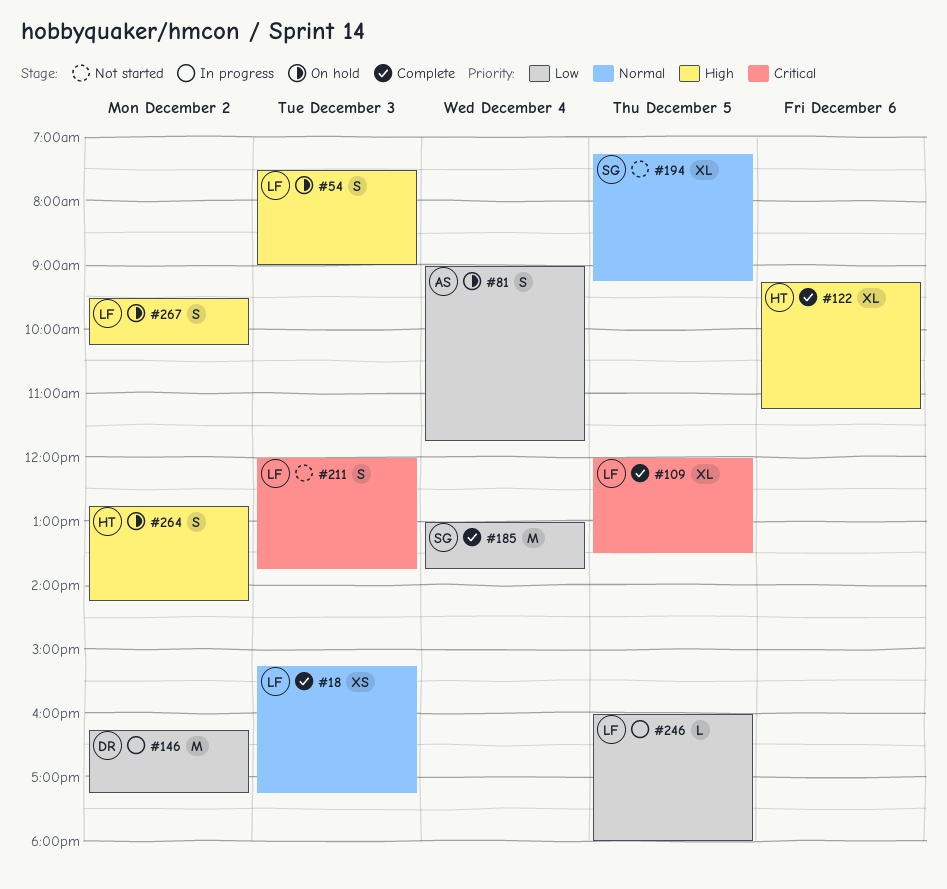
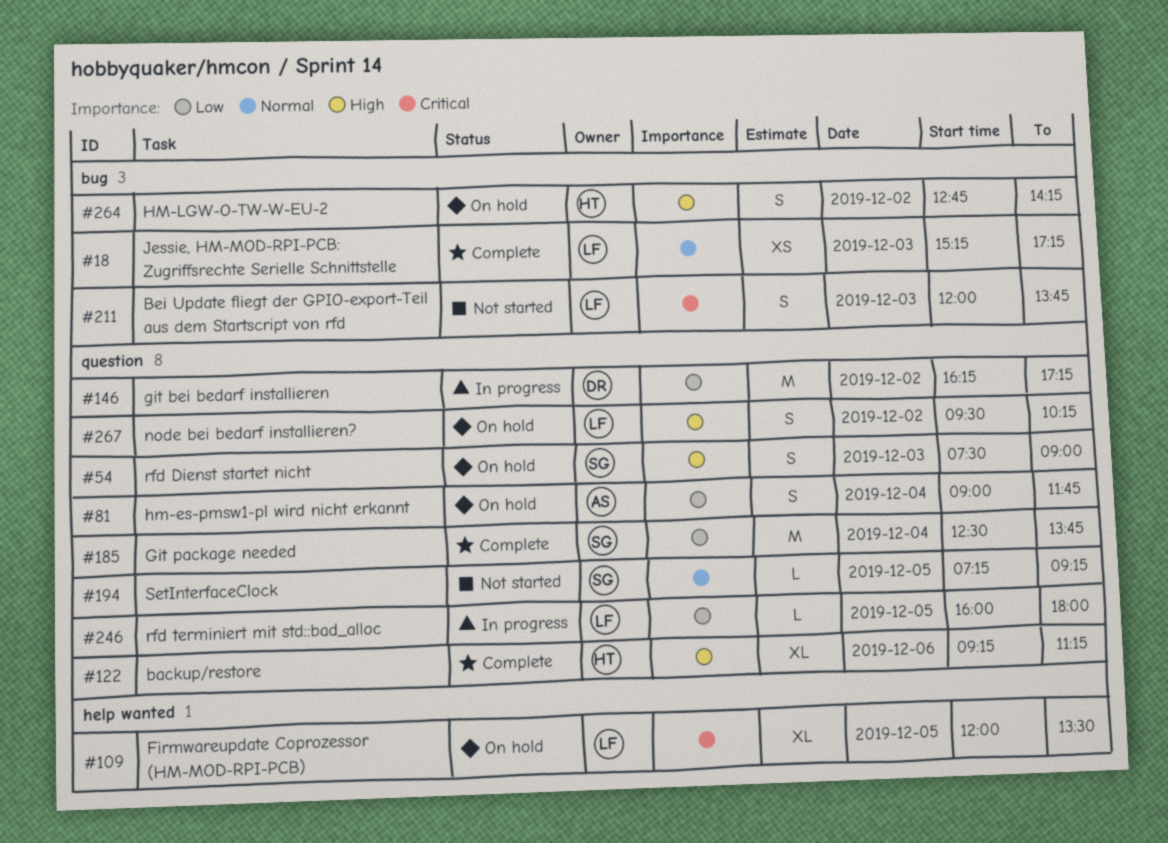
#54, owner: LF -> SG
#109, status: Complete -> On hold
#185, begins: 13:00 -> 12:30
#194, estimate: XL -> L

